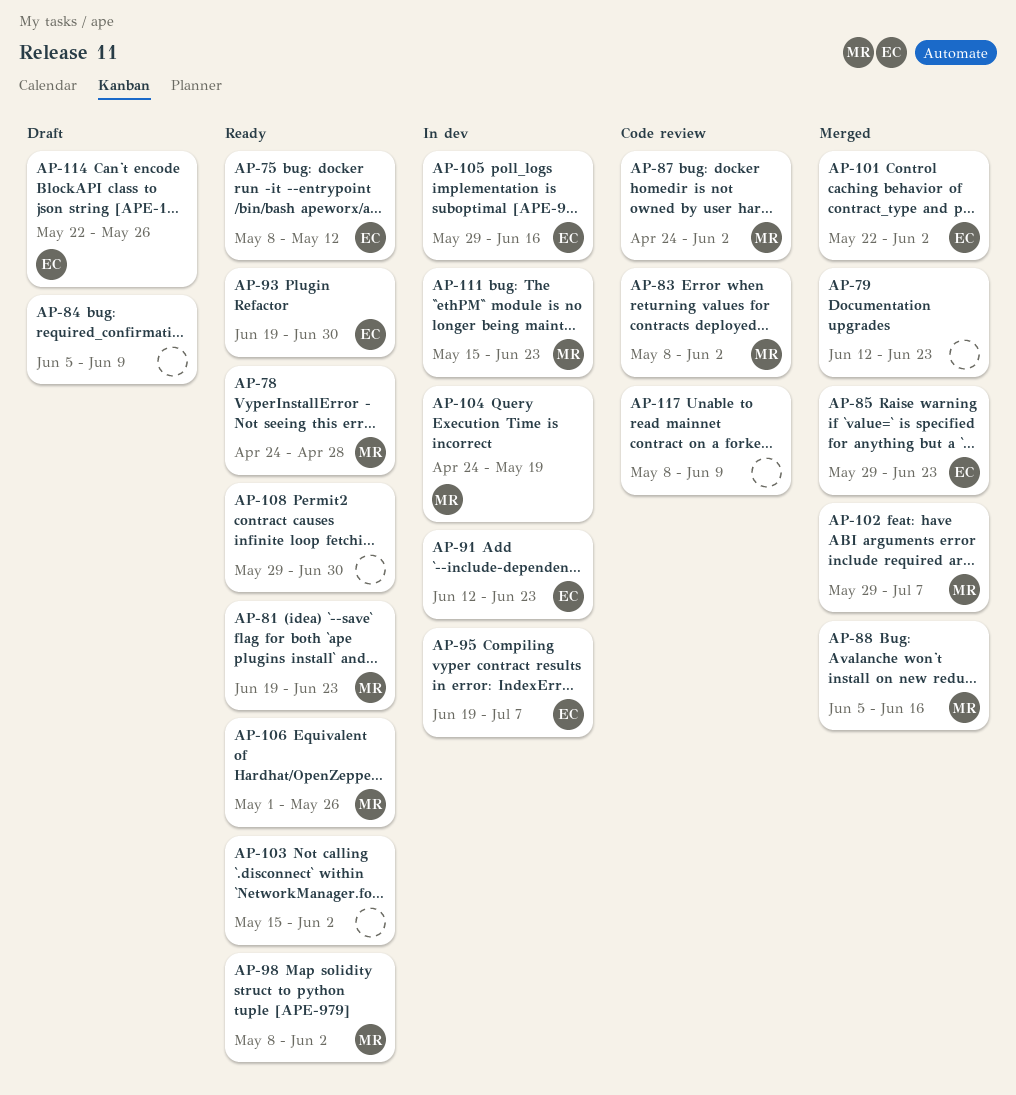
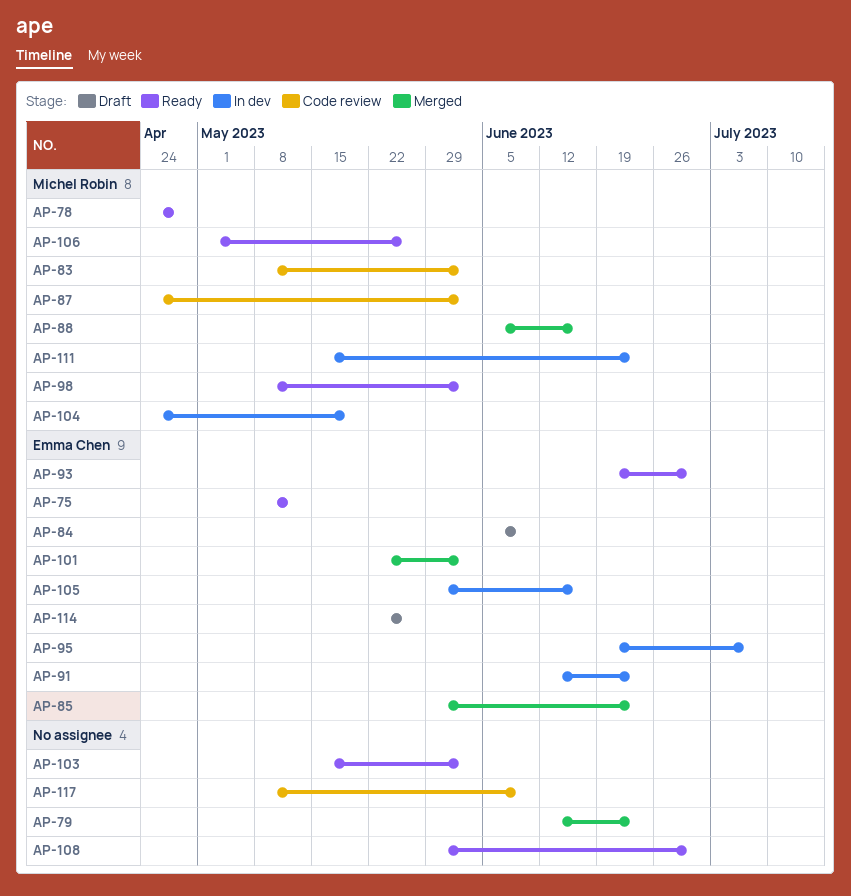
AP-81: present -> none
AP-84, owner: none -> Emma Chen
AP-102: present -> none

